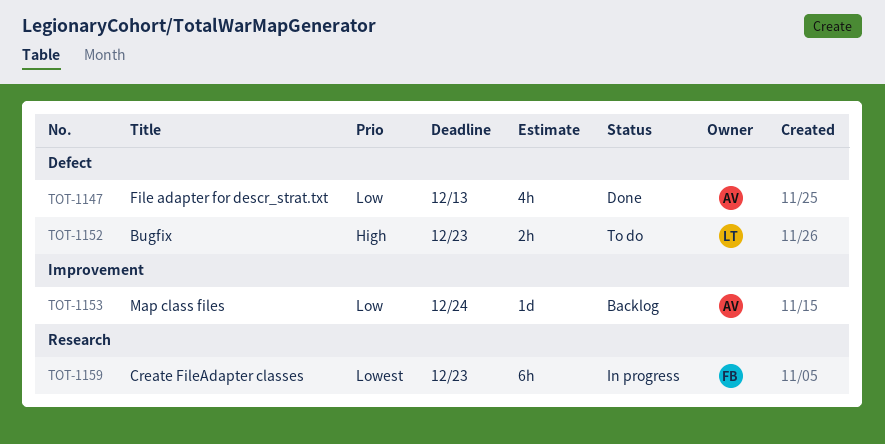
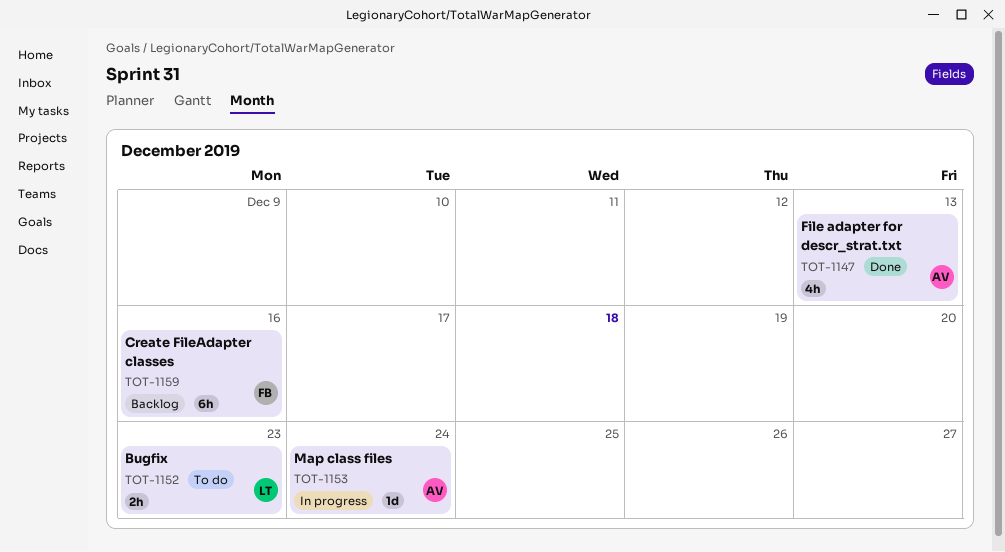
TOT-1153, status: Backlog -> In progress
TOT-1159, status: In progress -> Backlog
TOT-1159, due: Dec 23 -> Dec 16

